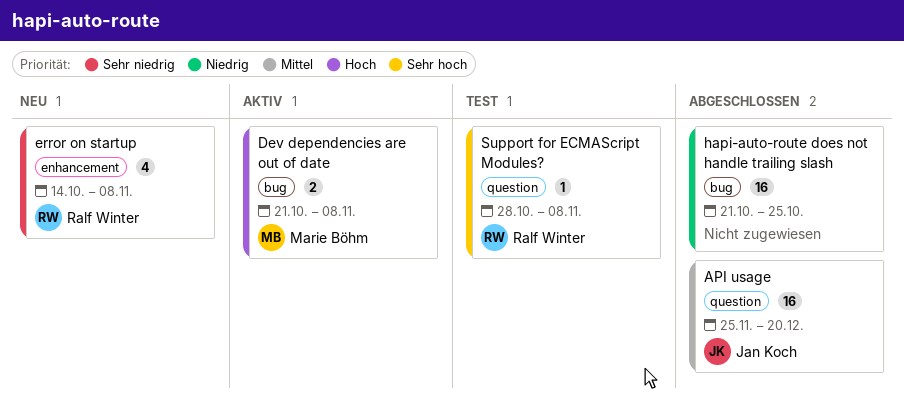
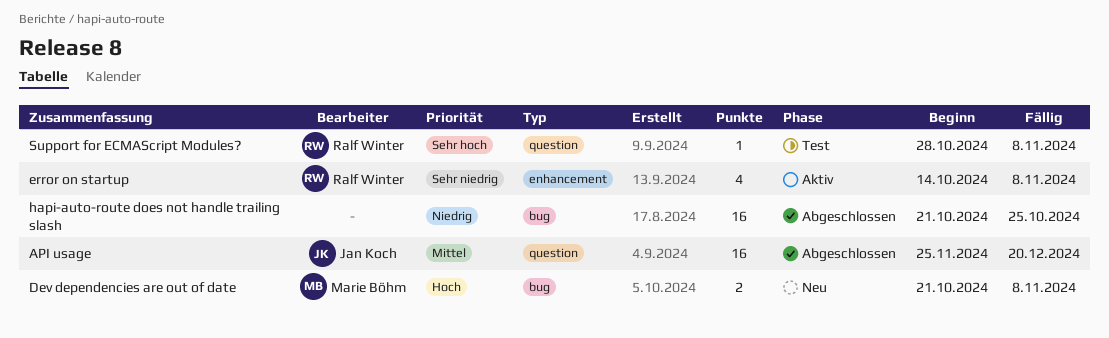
Dev dependencies are out of date, status: Aktiv -> Neu
error on startup, status: Neu -> Aktiv

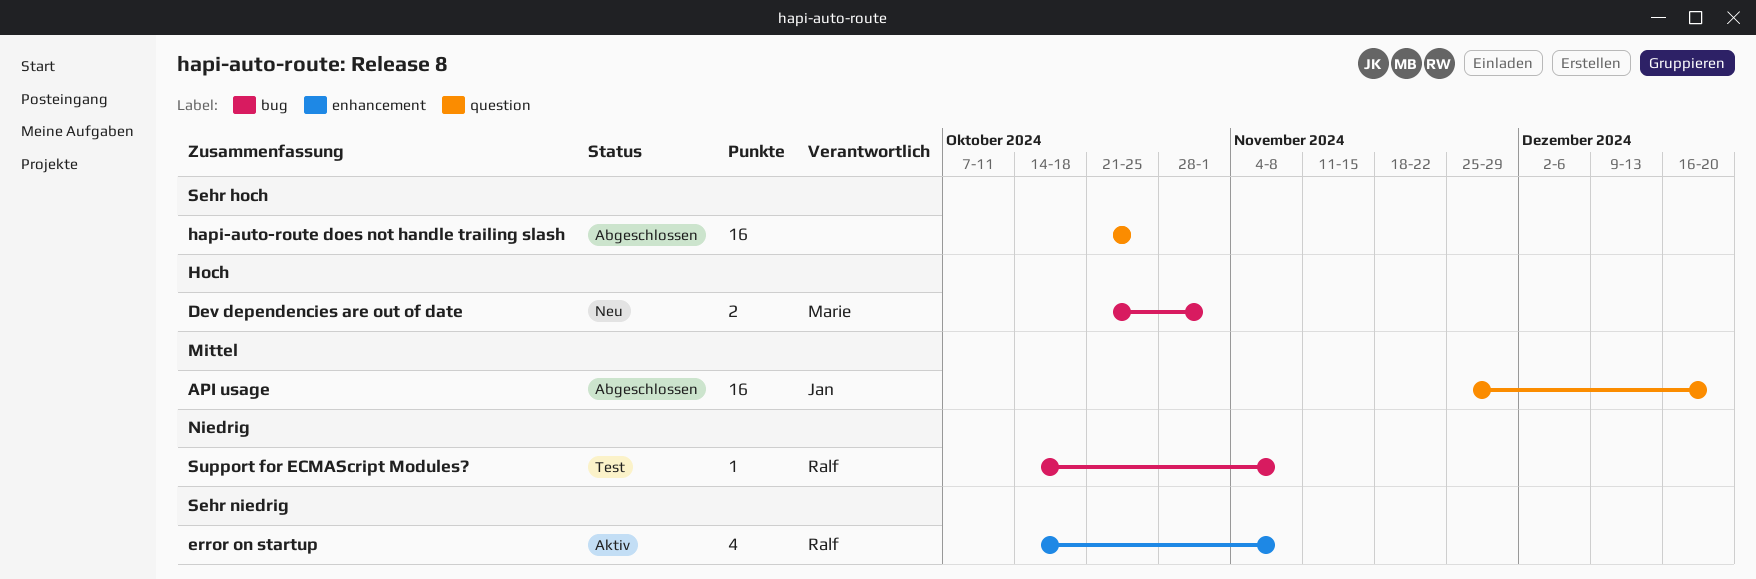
Dev dependencies are out of date, due: Nov 8 -> Nov 1
hapi-auto-route does not handle trailing slash, priority: Niedrig -> Sehr hoch
hapi-auto-route does not handle trailing slash, label: bug -> question
Support for ECMAScript Modules?, priority: Sehr hoch -> Niedrig
Support for ECMAScript Modules?, label: question -> bug
Support for ECMAScript Modules?, start: Oct 28 -> Oct 14

